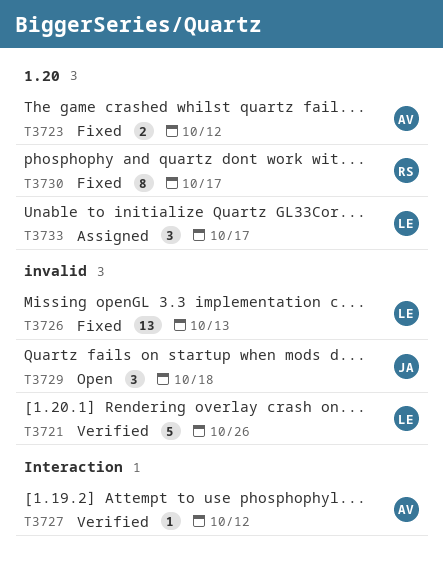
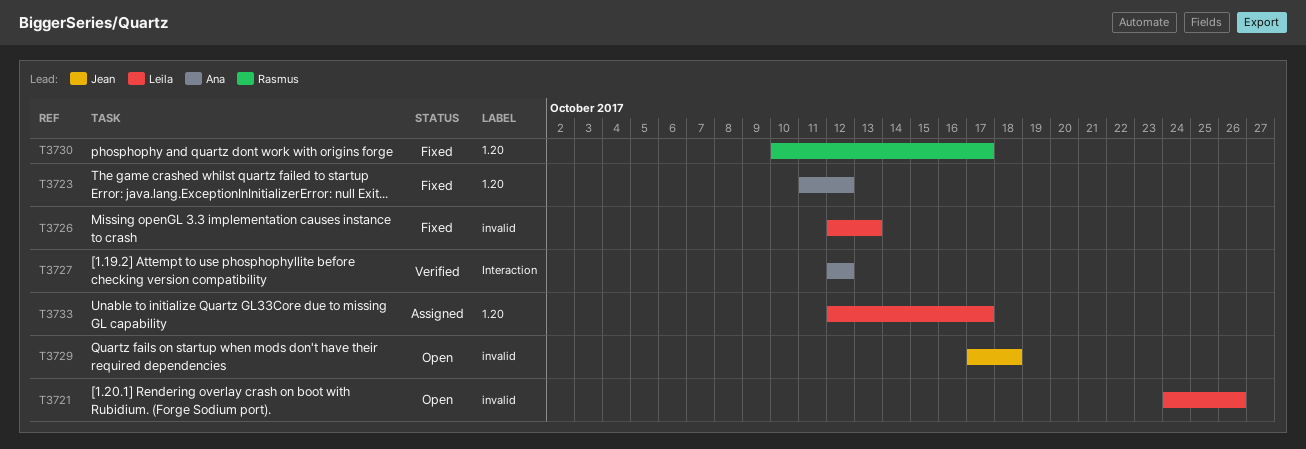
T3721, status: Verified -> Open

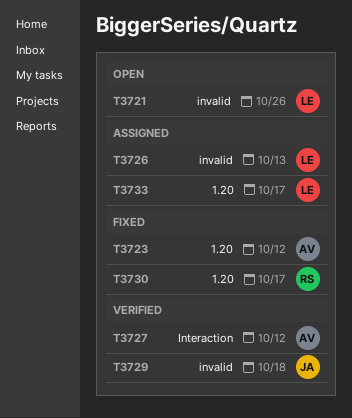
T3726, status: Fixed -> Assigned
T3729, status: Open -> Verified

